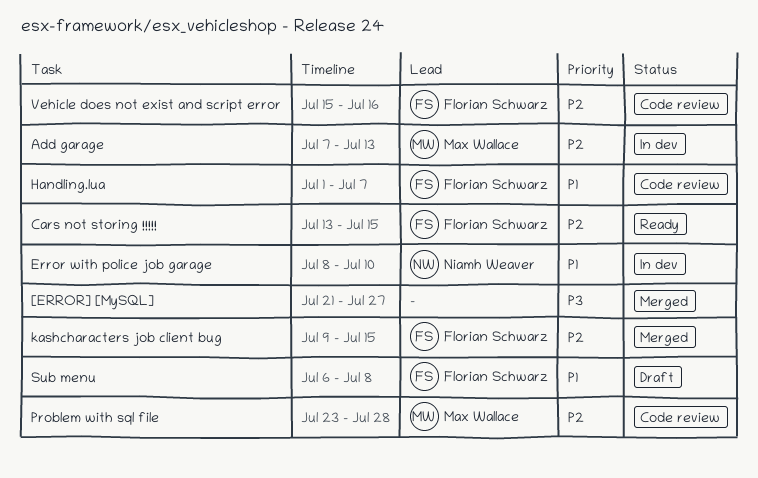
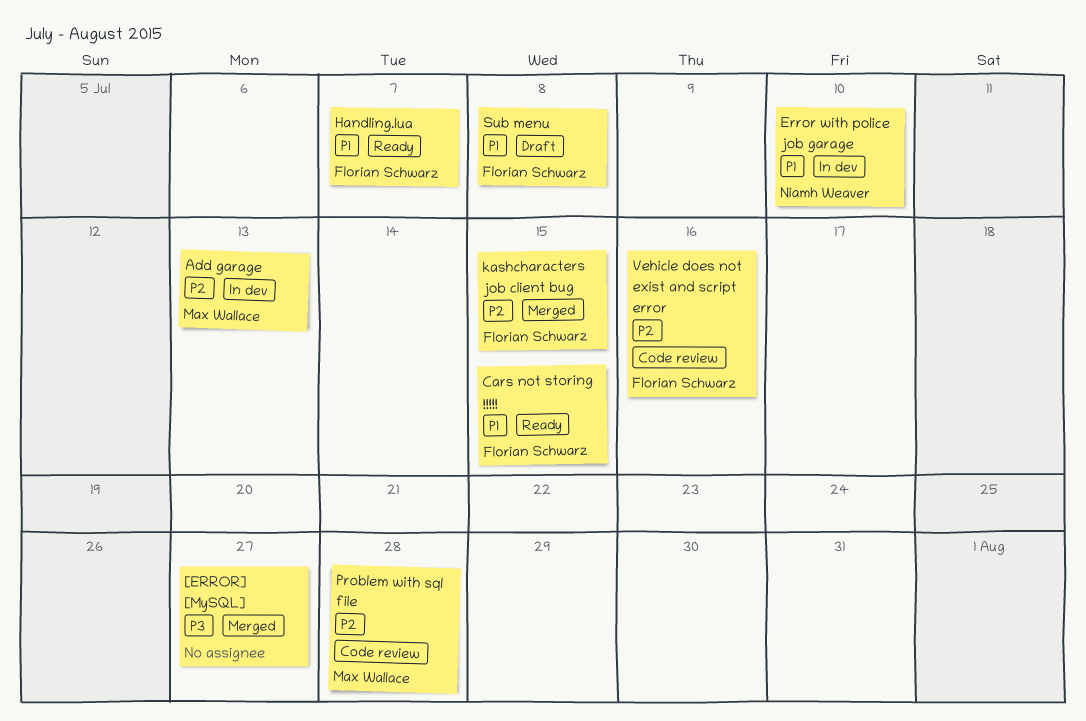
Cars not storing !!!!!, priority: P2 -> P1
Handling.lua, status: Code review -> Ready

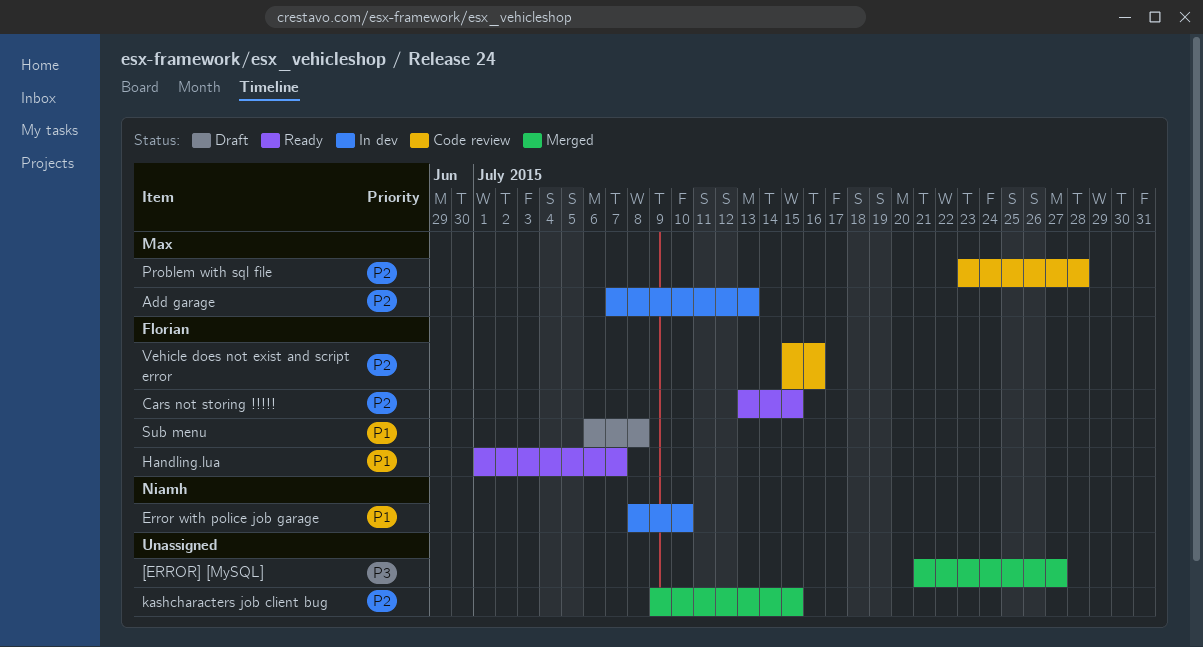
Cars not storing !!!!!, priority: P1 -> P2
kashcharacters job client bug, owner: Florian Schwarz -> none

